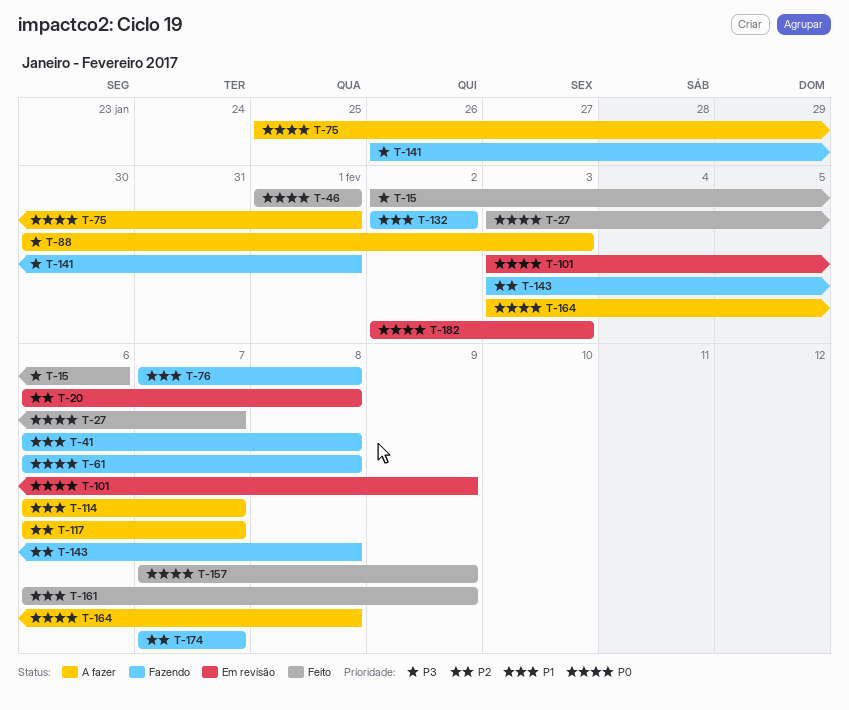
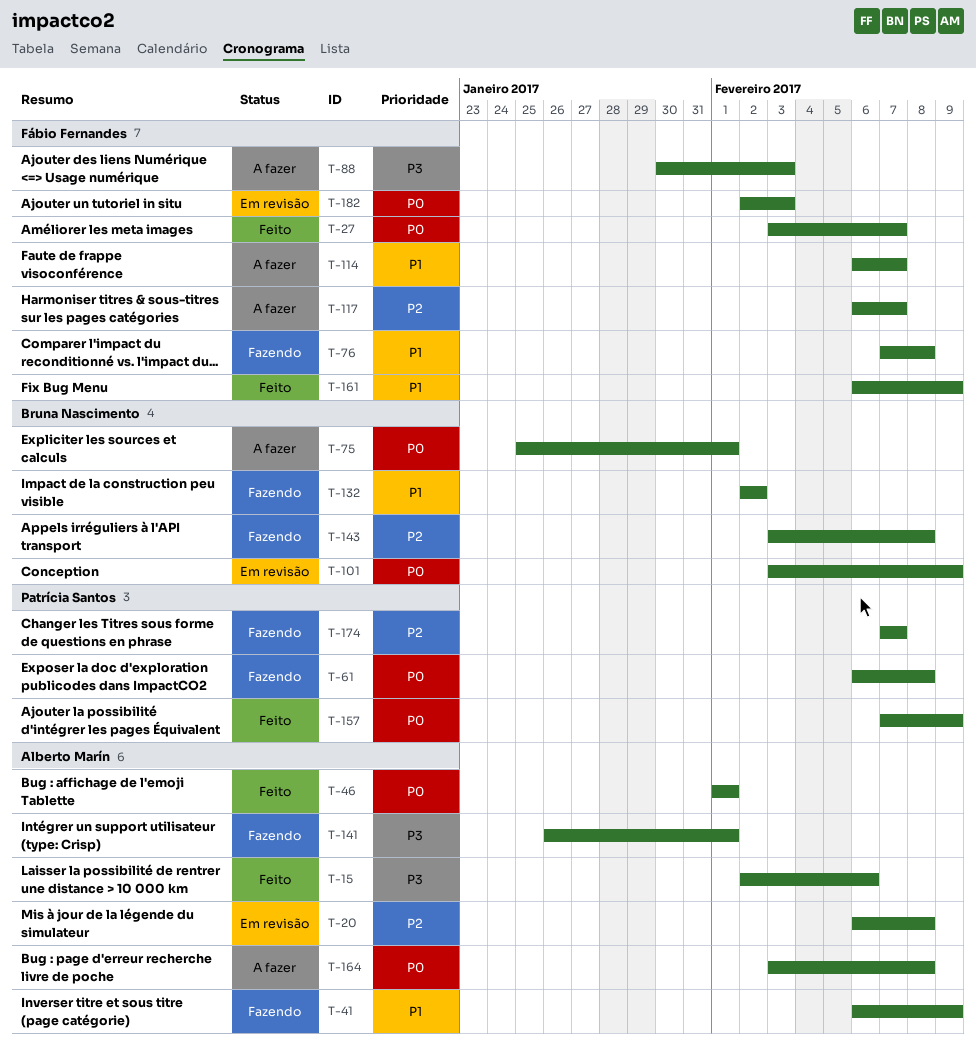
T-41, due: Feb 8 -> Feb 9

